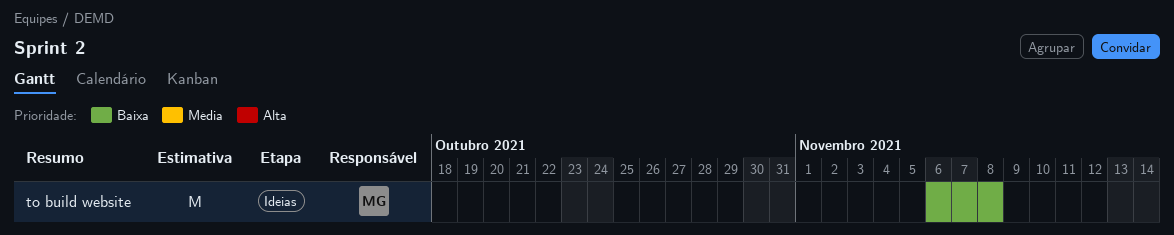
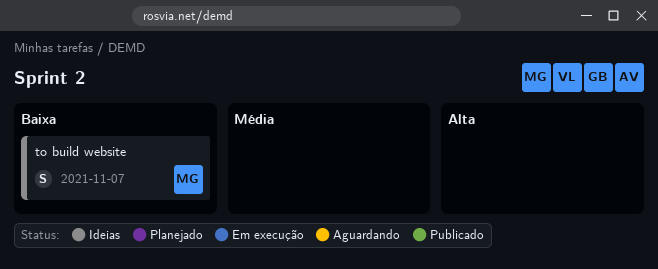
to build website, estimate: M -> S
to build website, due: Nov 8 -> Nov 7

